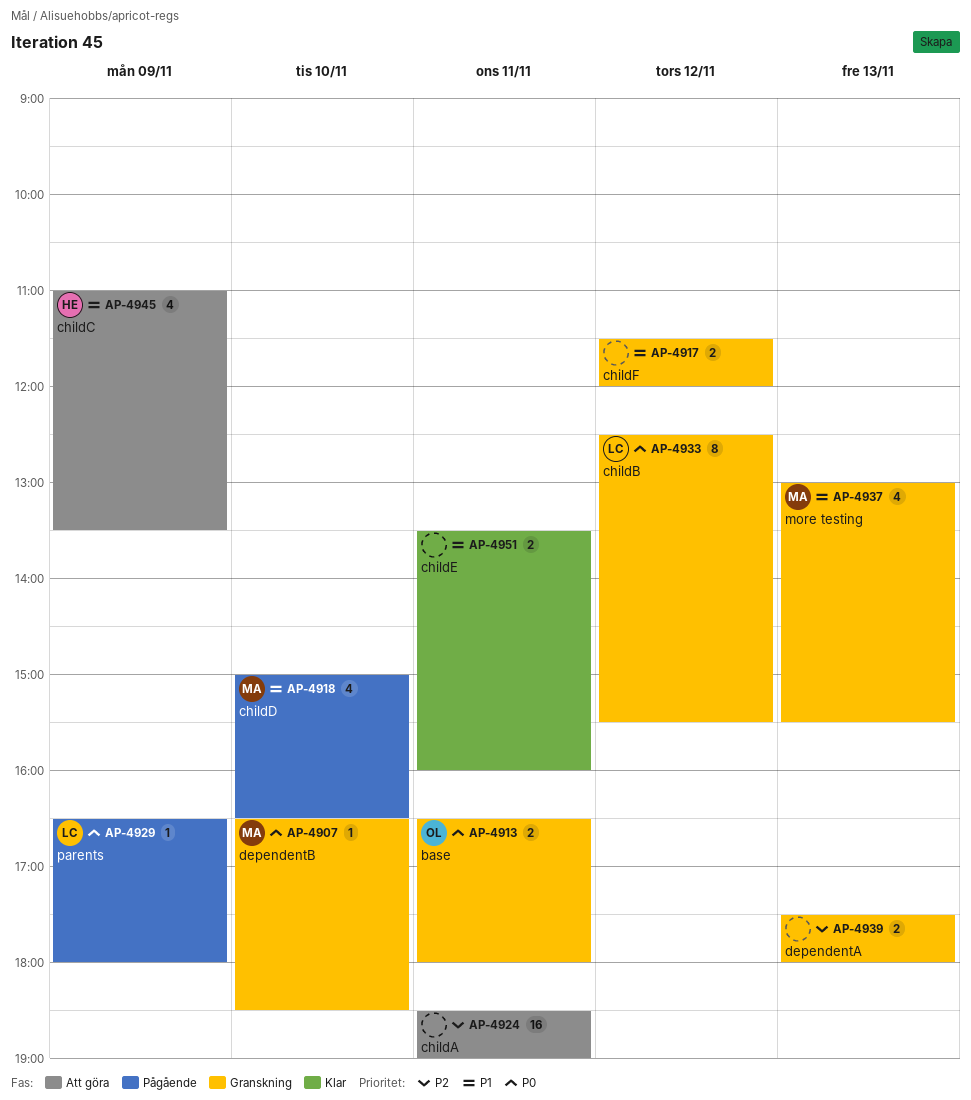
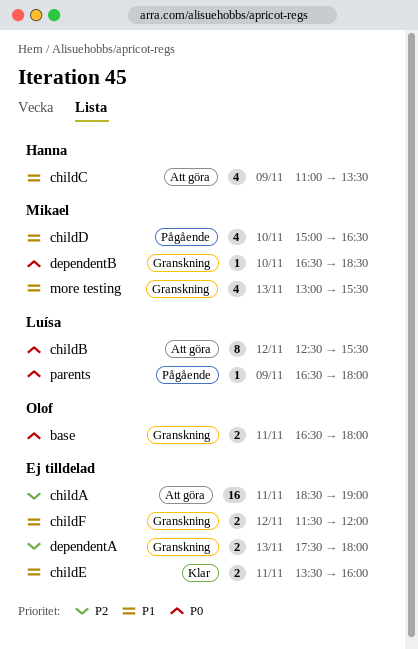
childB, status: Granskning -> Att göra

